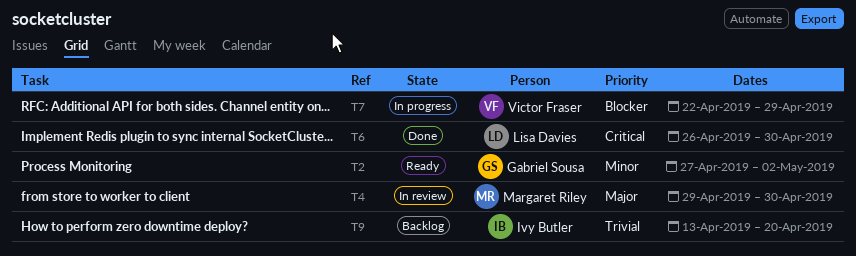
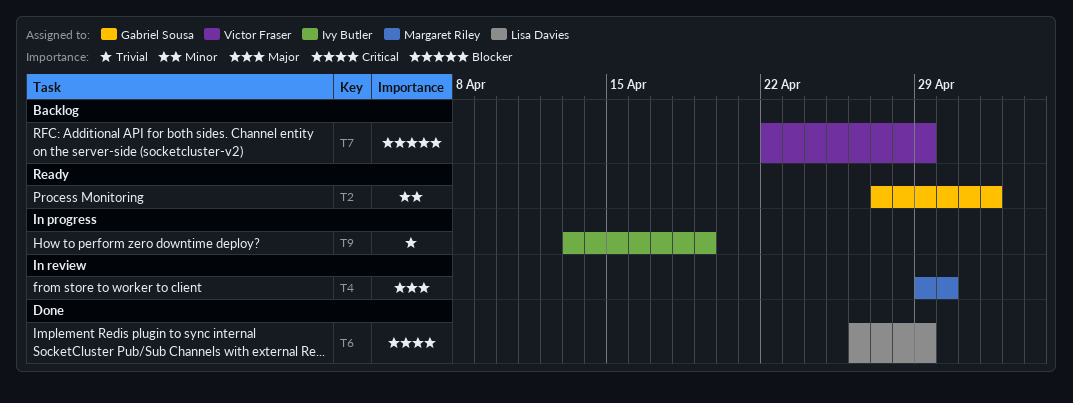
T6, due: Apr 30 -> Apr 29
T7, status: In progress -> Backlog
T9, status: Backlog -> In progress
T9, due: Apr 20 -> Apr 19

